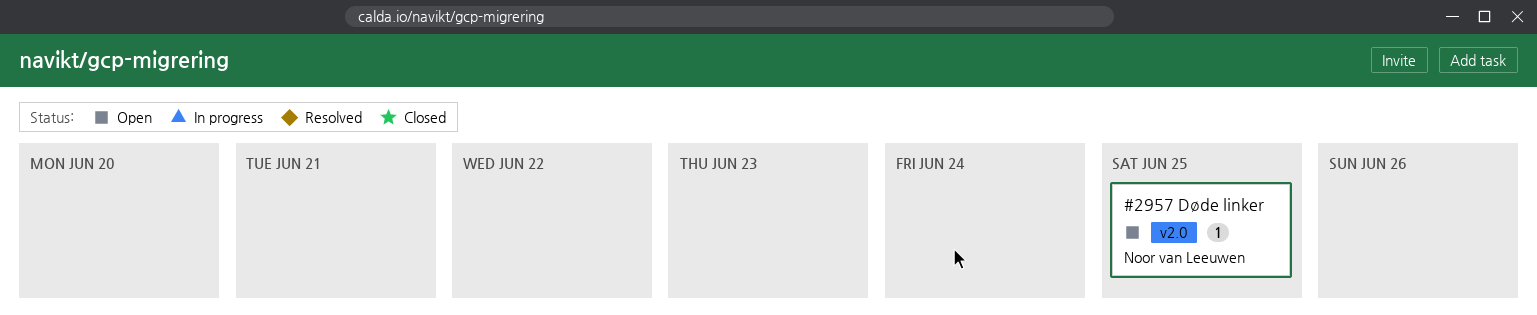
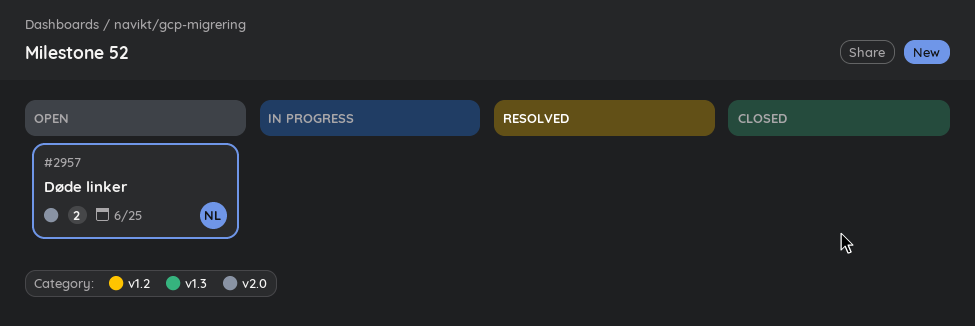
#2957, estimate: 1 -> 2

